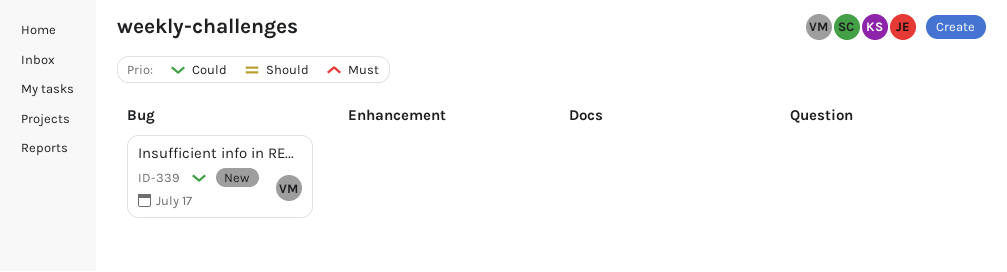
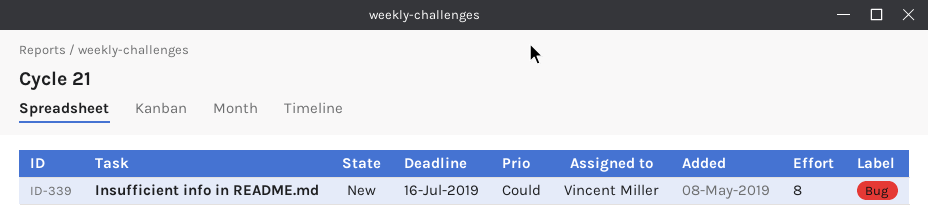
ID-339, due: Jul 17 -> Jul 16

